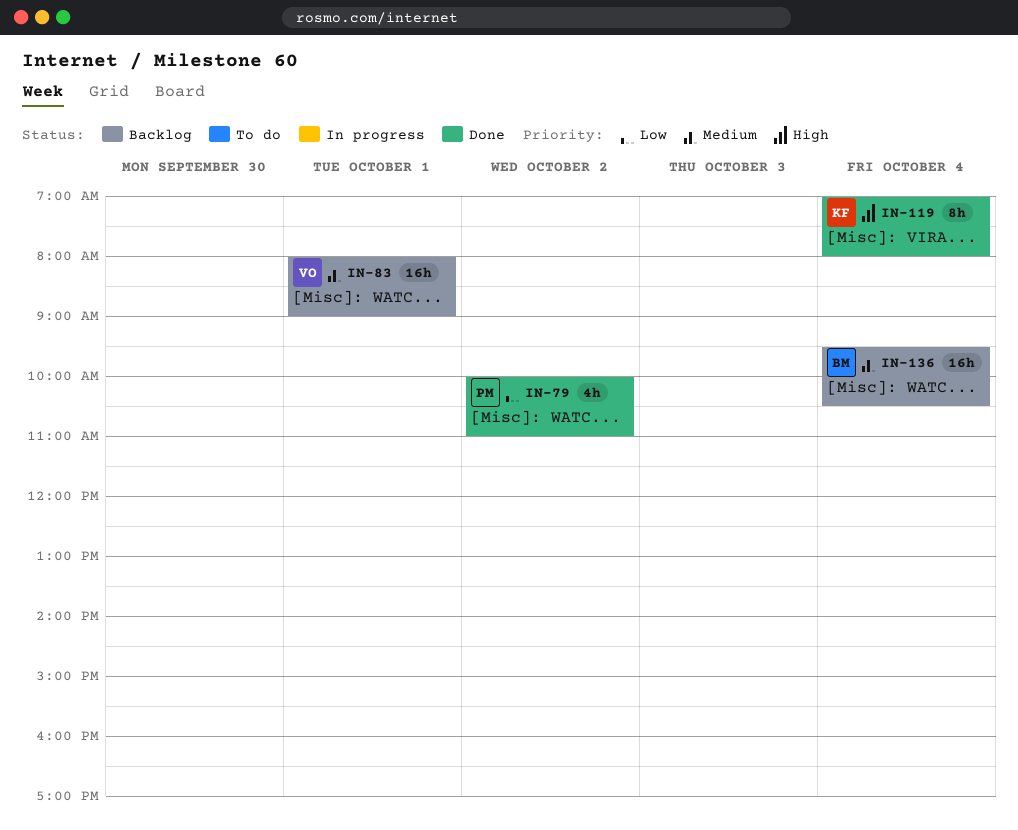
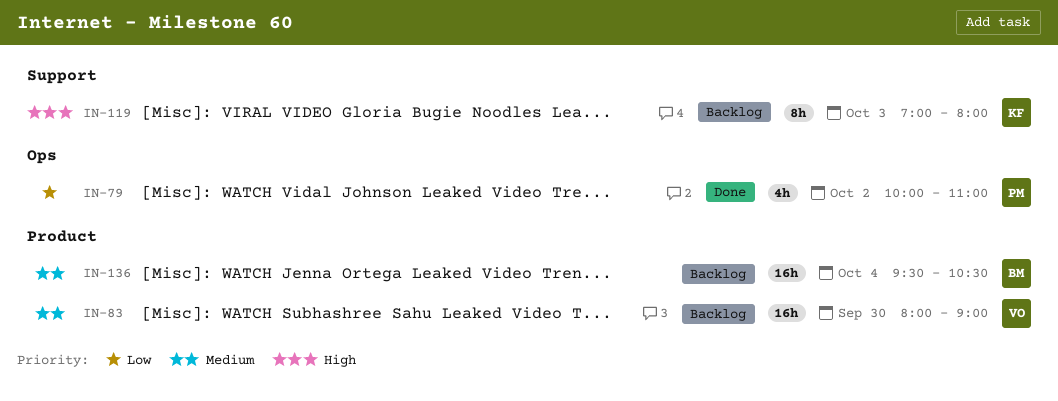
IN-83, day: Oct 1 -> Sep 30
IN-119, status: Done -> Backlog
IN-119, day: Oct 4 -> Oct 3

